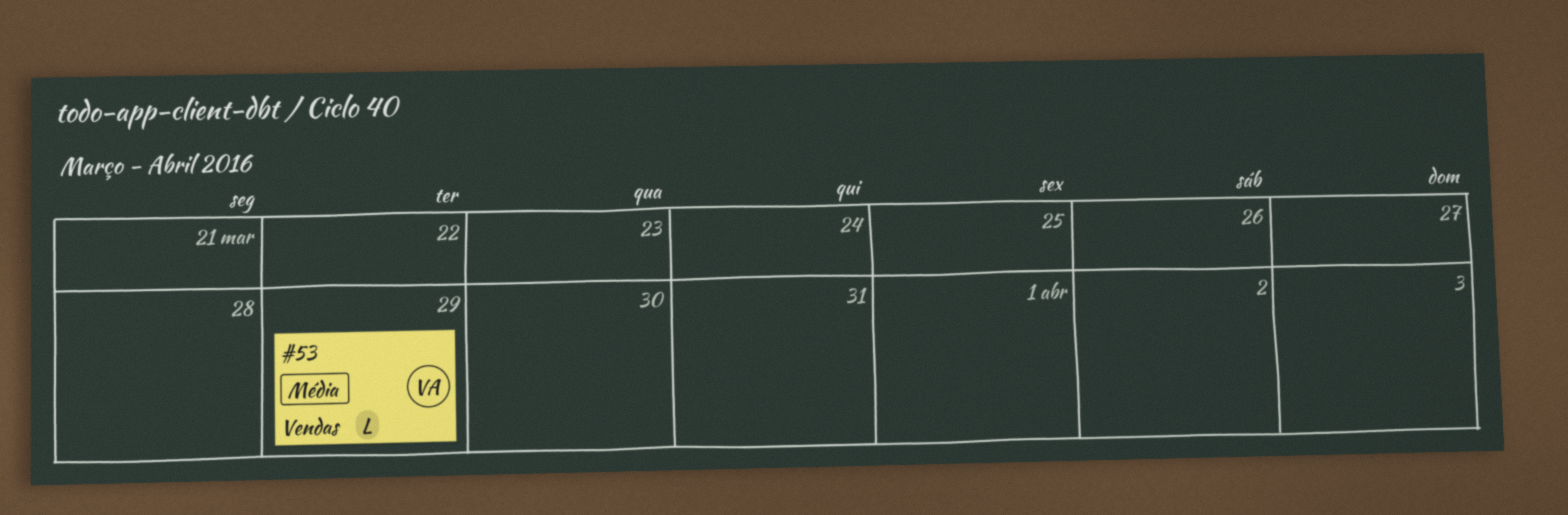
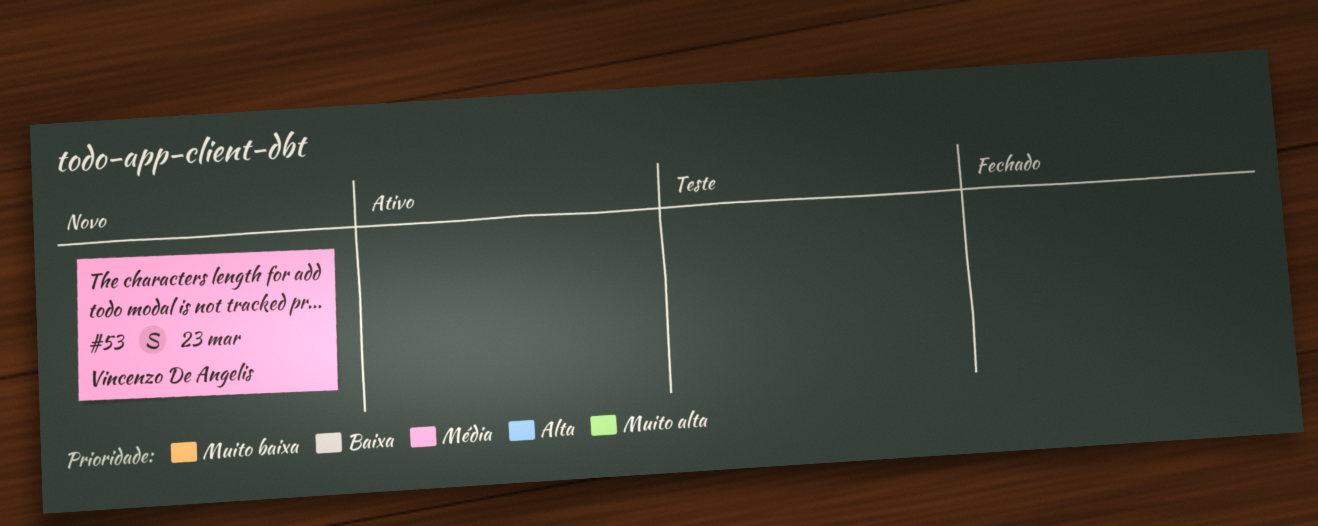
#53, estimate: L -> S
#53, due: Mar 29 -> Mar 23

